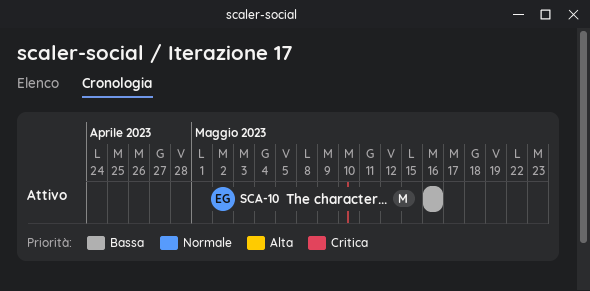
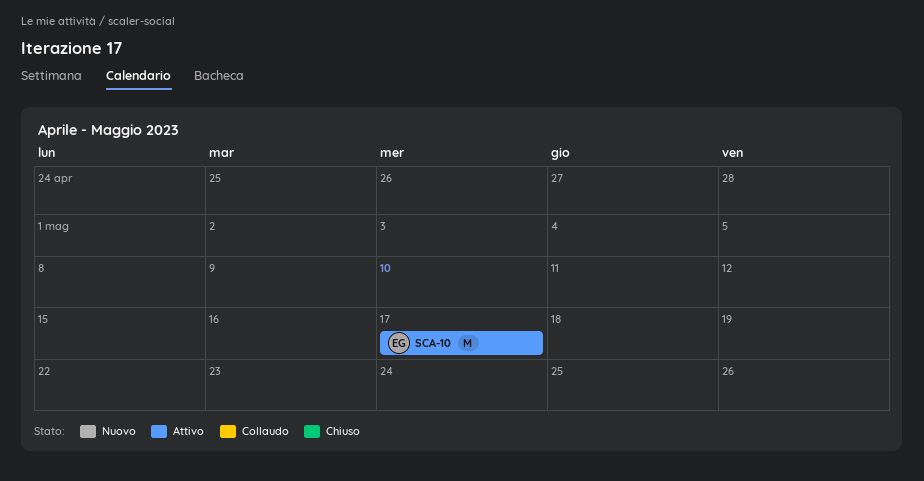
SCA-10, start: May 16 -> May 17
SCA-10, due: May 16 -> May 17

